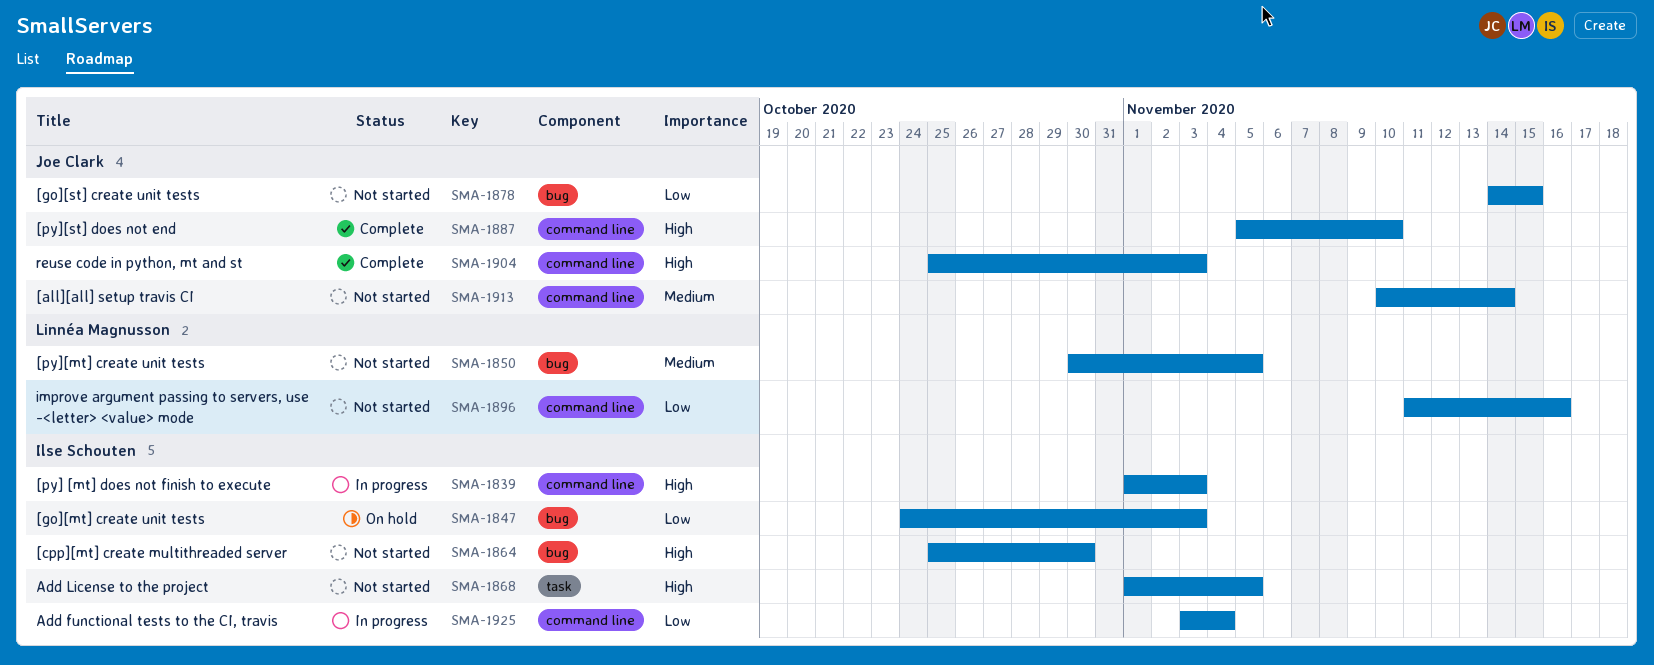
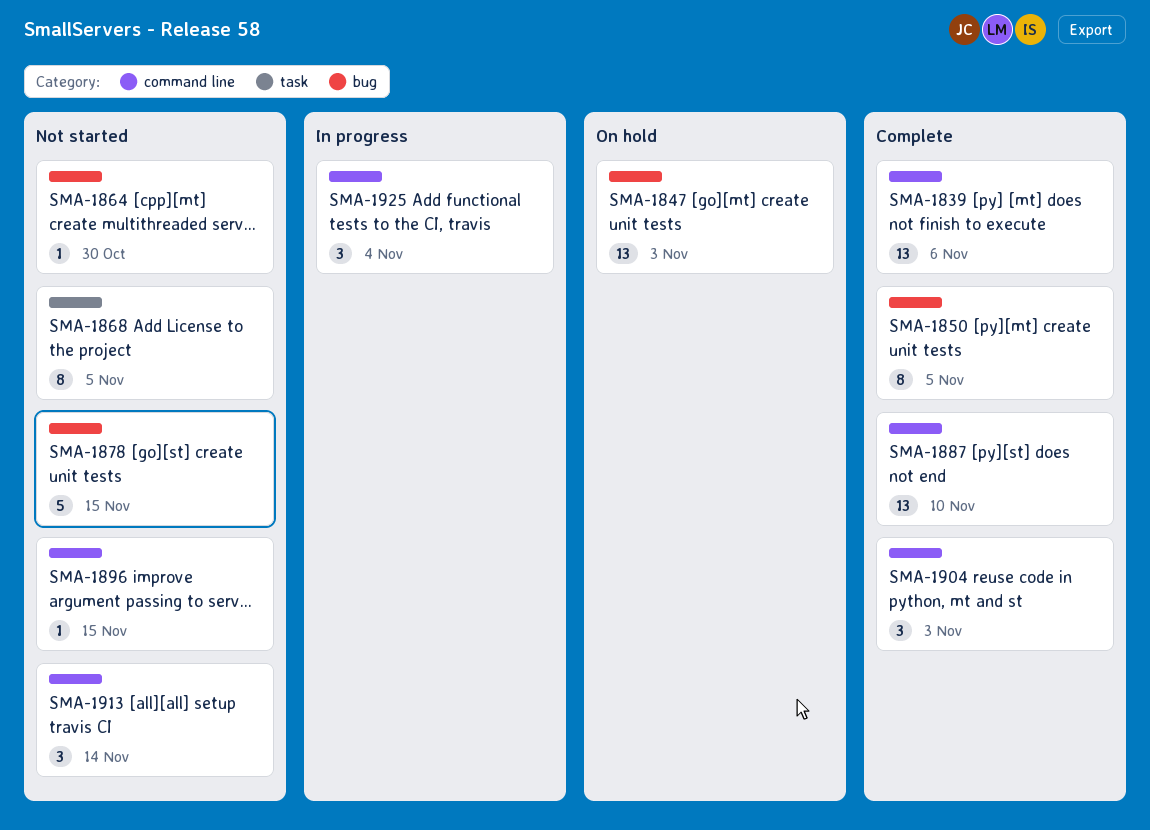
SMA-1839, status: In progress -> Complete
SMA-1839, due: Nov 3 -> Nov 6
SMA-1850, status: Not started -> Complete
SMA-1896, due: Nov 16 -> Nov 15

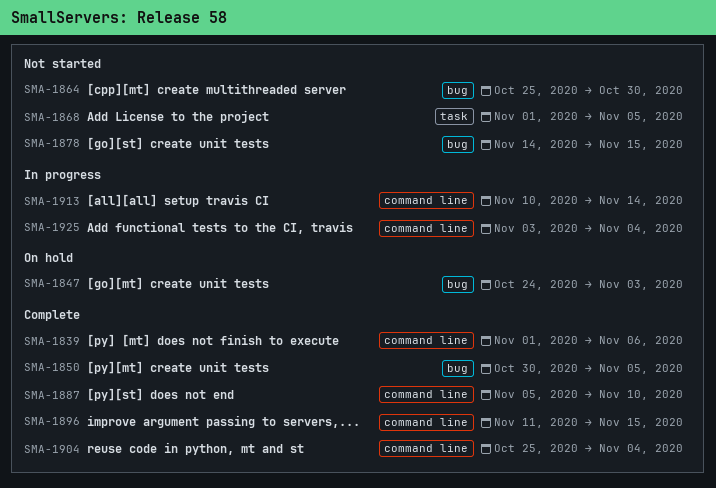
SMA-1896, status: Not started -> Complete
SMA-1904, due: Nov 3 -> Nov 4
SMA-1913, status: Not started -> In progress

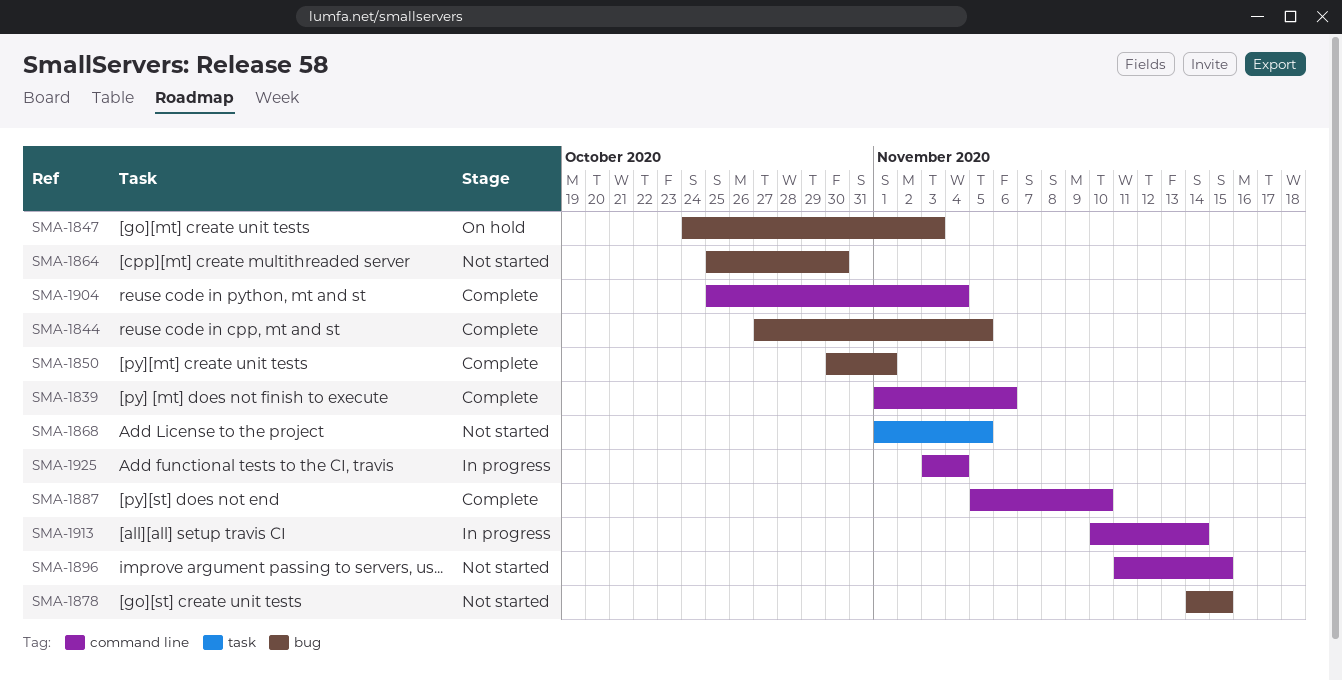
SMA-1844: none -> present
SMA-1850, due: Nov 5 -> Nov 1
SMA-1896, status: Complete -> Not started

